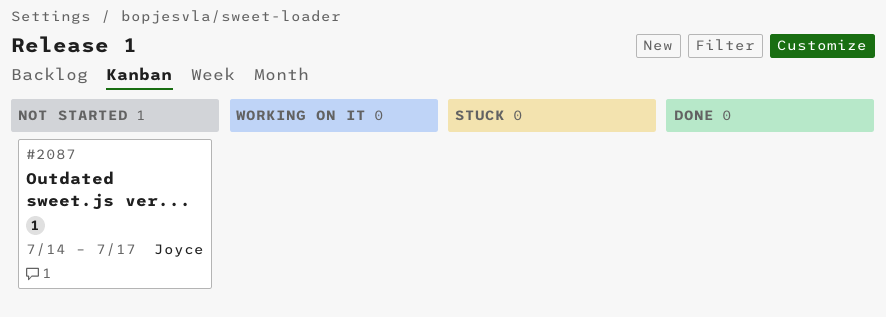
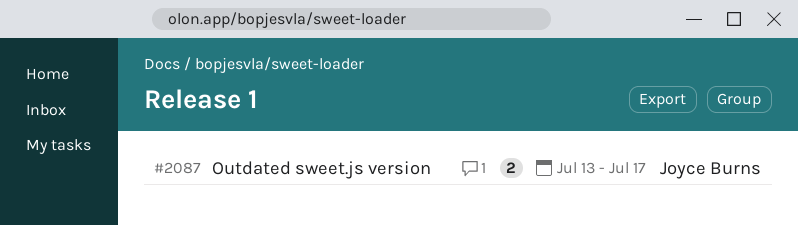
#2087, estimate: 1 -> 2
#2087, start: Jul 14 -> Jul 13

